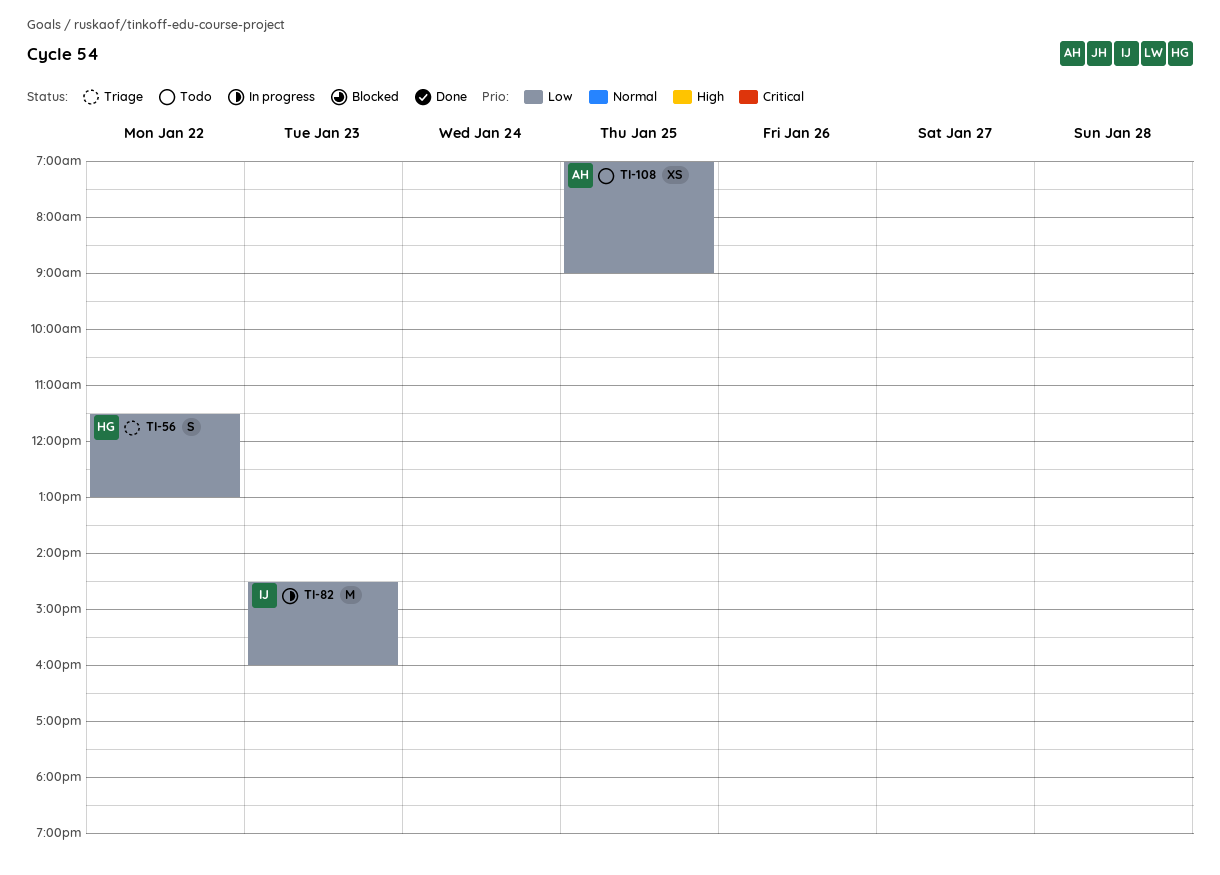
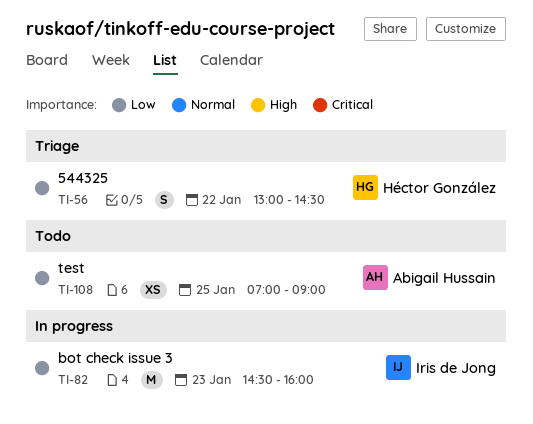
TI-56, begins: 11:30 -> 13:00
TI-56, ends: 13:00 -> 14:30

